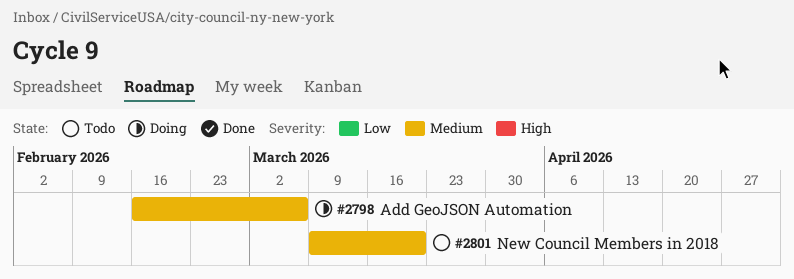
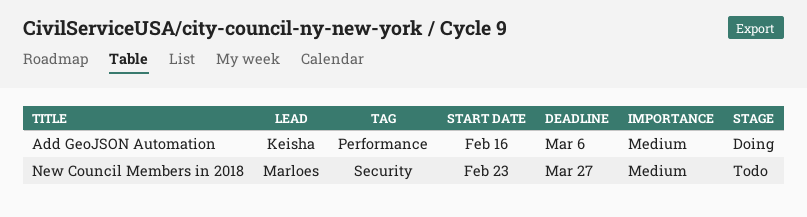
New Council Members in 2018, start: Mar 9 -> Feb 23
New Council Members in 2018, due: Mar 20 -> Mar 27

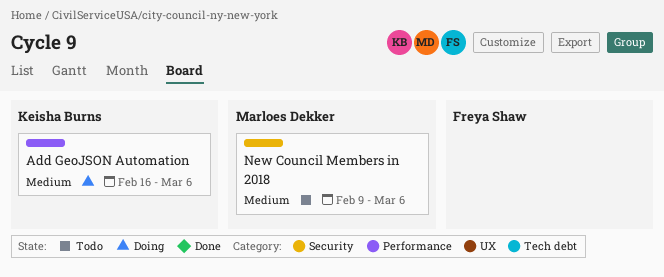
New Council Members in 2018, start: Feb 23 -> Feb 9
New Council Members in 2018, due: Mar 27 -> Mar 6

